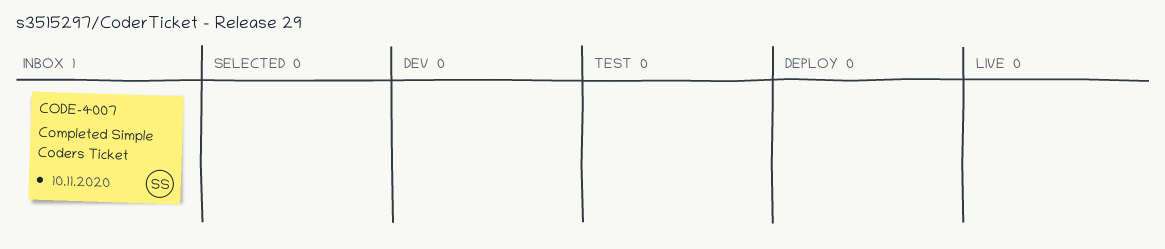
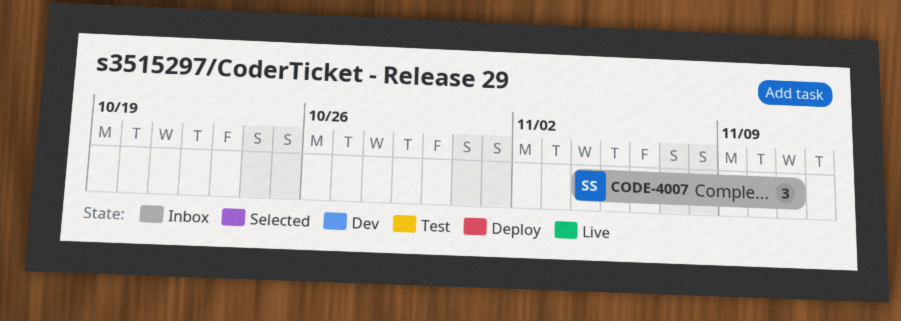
CODE-4007, estimate: 1 -> 3
CODE-4007, due: Nov 10 -> Nov 11

